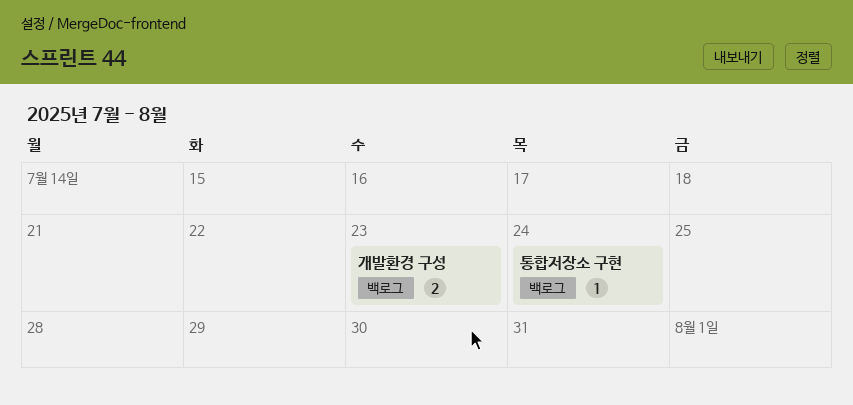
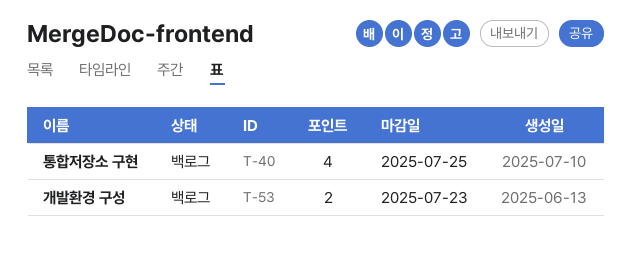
통합저장소 구현, estimate: 1 -> 4
통합저장소 구현, due: Jul 24 -> Jul 25

